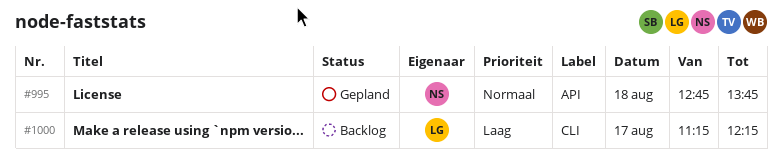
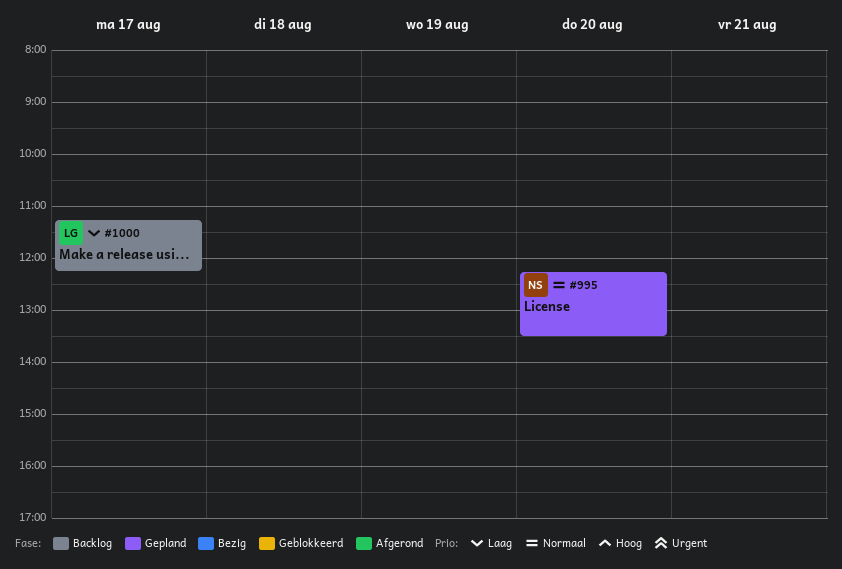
#995, day: Aug 18 -> Aug 20
#995, begins: 12:45 -> 12:15
#995, ends: 13:45 -> 13:30

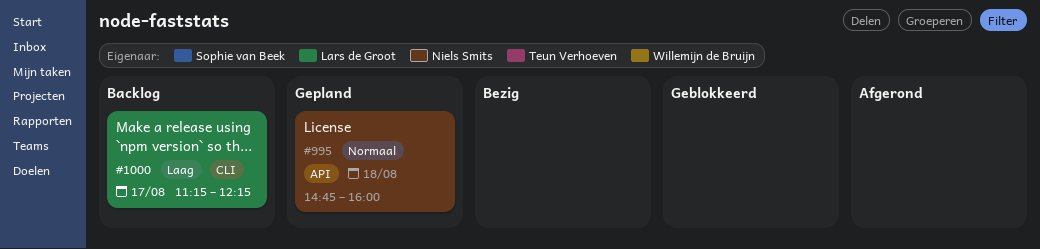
#995, day: Aug 20 -> Aug 18
#995, begins: 12:15 -> 14:45
#995, ends: 13:30 -> 16:00

